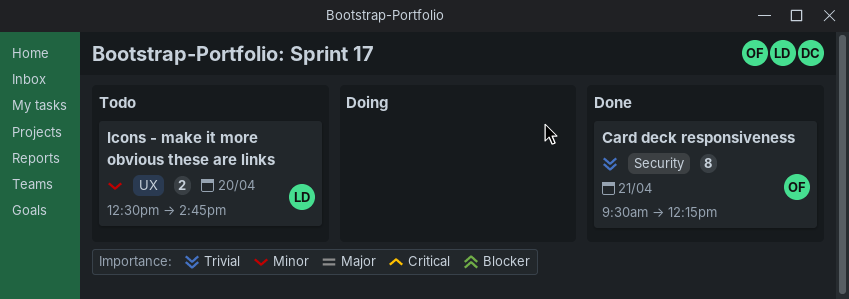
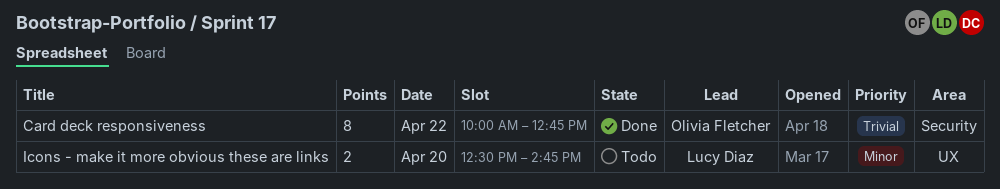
Card deck responsiveness, day: Apr 21 -> Apr 22
Card deck responsiveness, begins: 09:30 -> 10:00
Card deck responsiveness, ends: 12:15 -> 12:45

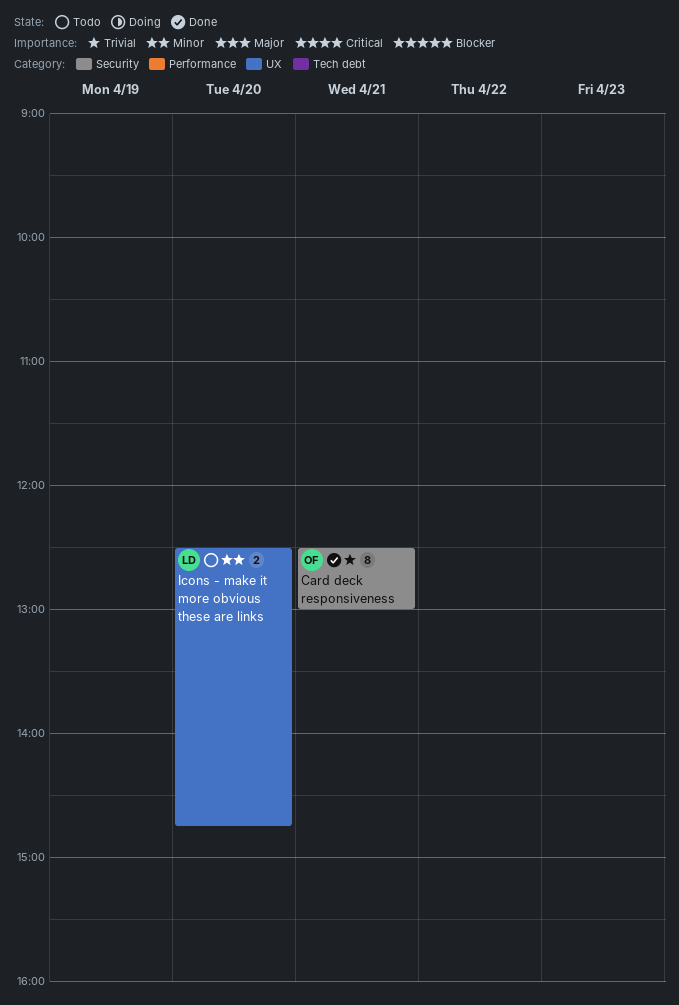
Card deck responsiveness, day: Apr 22 -> Apr 21
Card deck responsiveness, begins: 10:00 -> 12:30
Card deck responsiveness, ends: 12:45 -> 13:00

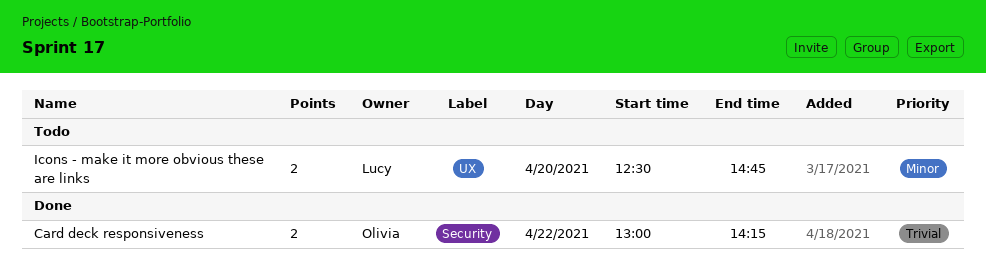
Card deck responsiveness, estimate: 8 -> 2
Card deck responsiveness, day: Apr 21 -> Apr 22
Card deck responsiveness, begins: 12:30 -> 13:00
Card deck responsiveness, ends: 13:00 -> 14:15

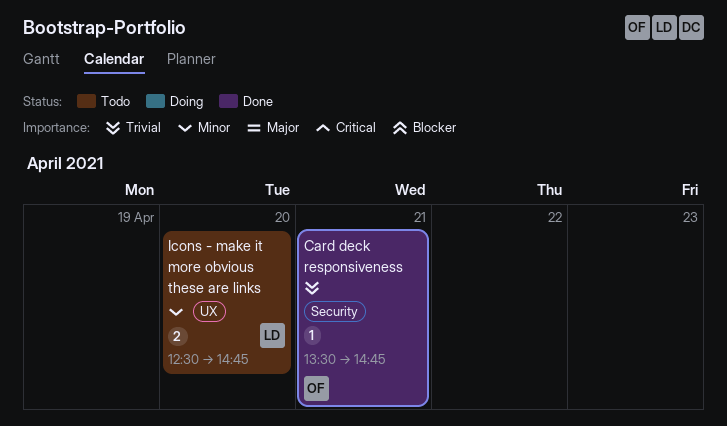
Card deck responsiveness, estimate: 2 -> 1
Card deck responsiveness, day: Apr 22 -> Apr 21
Card deck responsiveness, begins: 13:00 -> 13:30
Card deck responsiveness, ends: 14:15 -> 14:45

